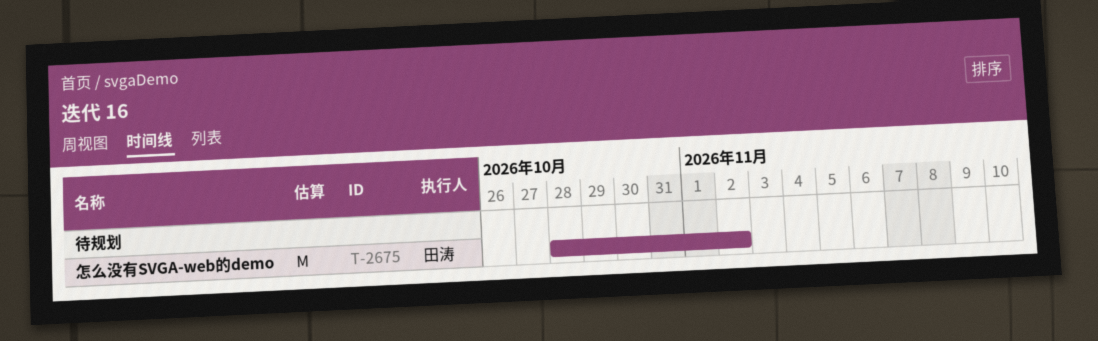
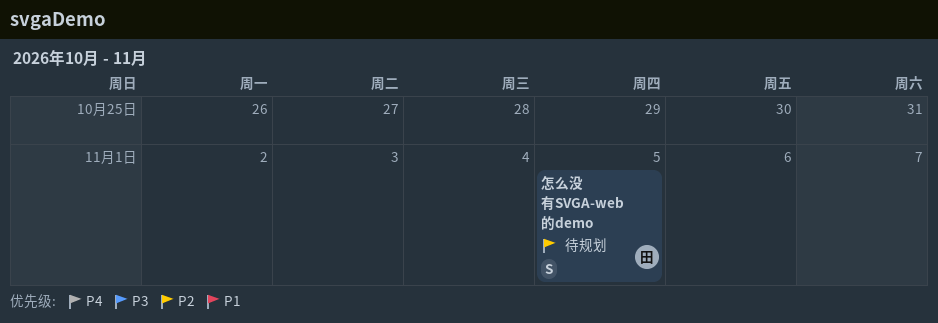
怎么没有SVGA-web的demo, estimate: M -> S
怎么没有SVGA-web的demo, due: Nov 2 -> Nov 5

